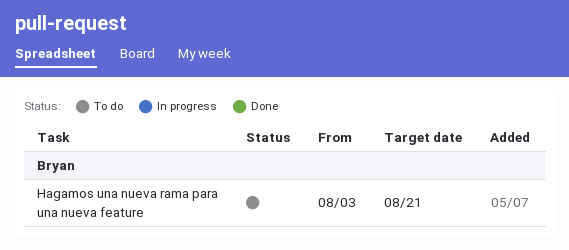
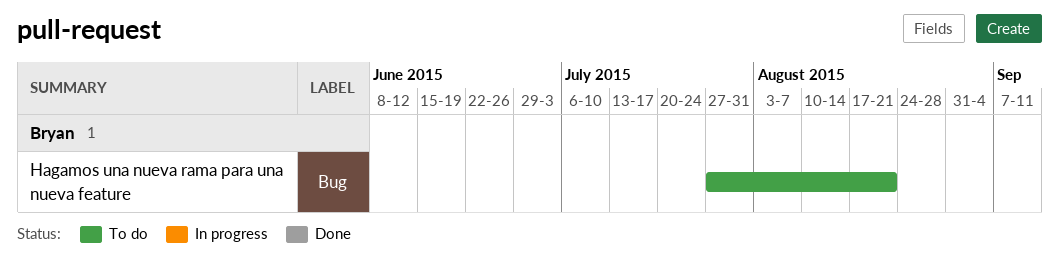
Hagamos una nueva rama para una nueva feature, start: Aug 3 -> Jul 27

